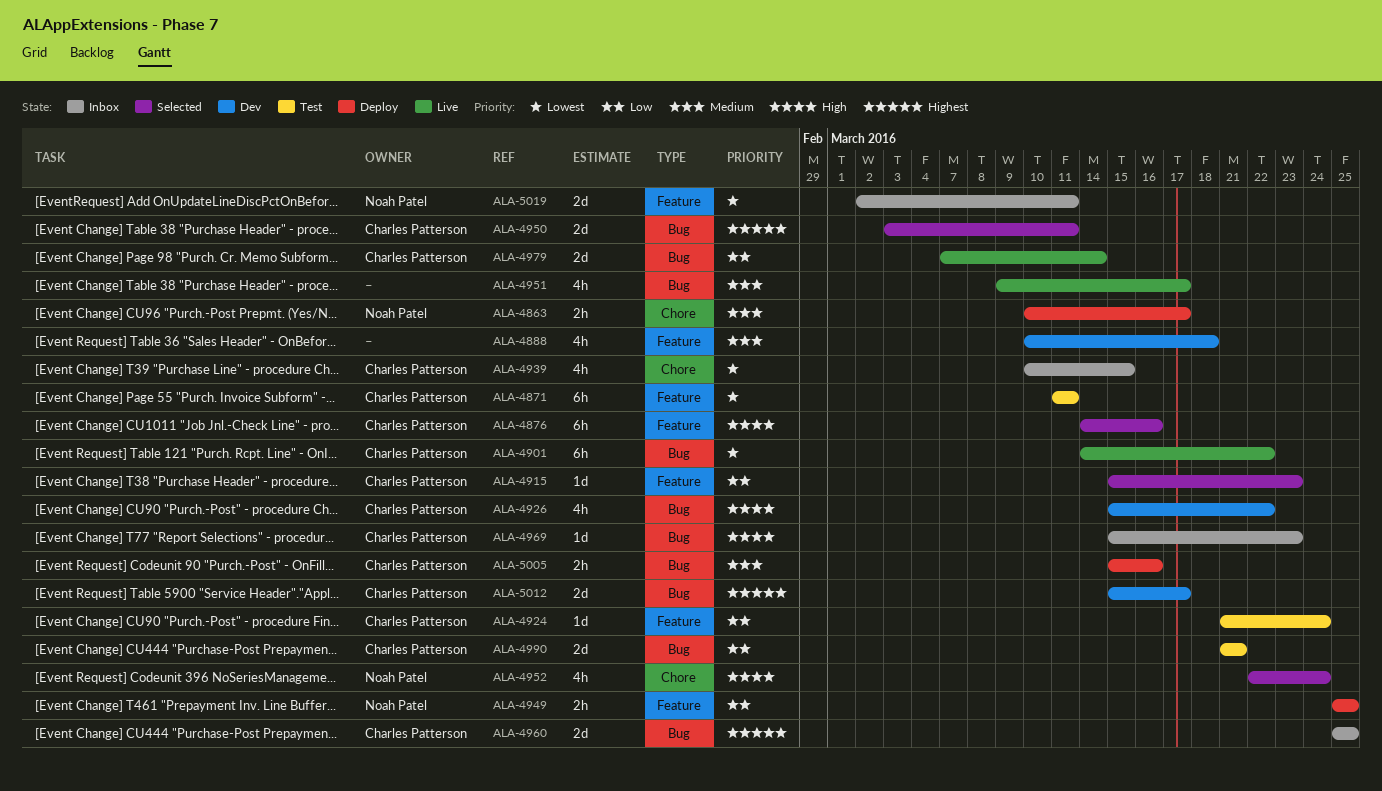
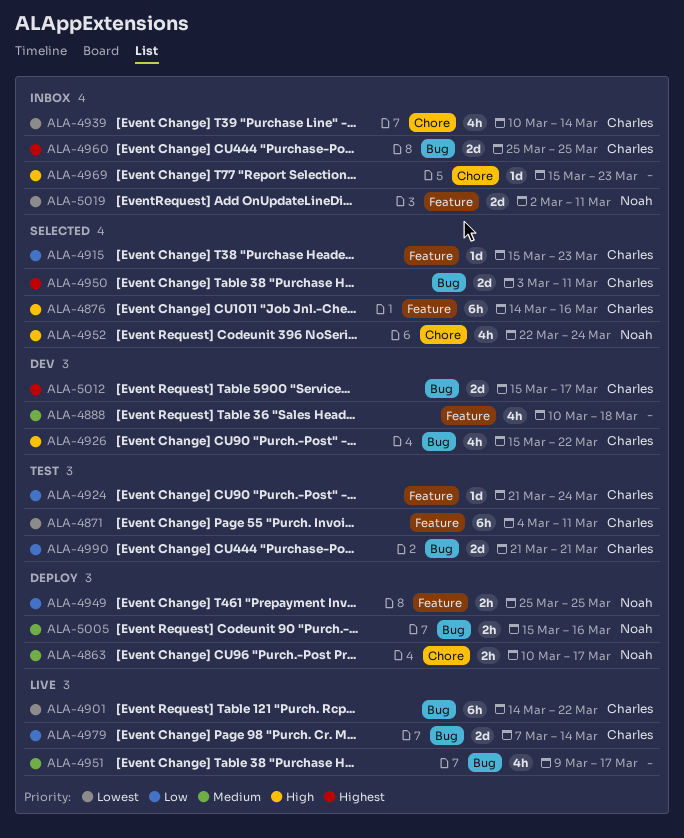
ALA-4871, start: Mar 11 -> Mar 4
ALA-4939, due: Mar 15 -> Mar 14
ALA-4969, owner: Charles Patterson -> none
ALA-4969, label: Bug -> Chore
ALA-5005, owner: Charles Patterson -> Noah Patel

